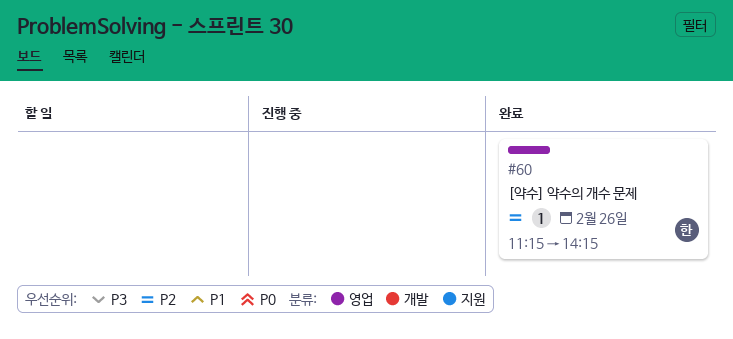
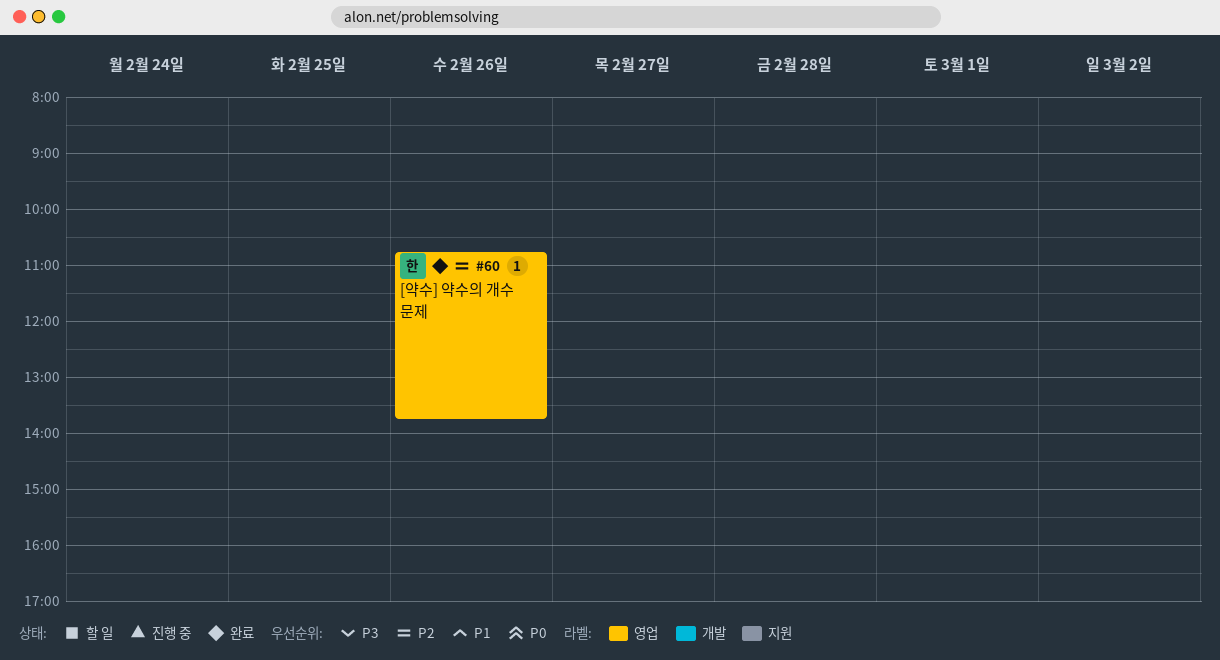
#60, begins: 11:15 -> 10:45
#60, ends: 14:15 -> 13:45

